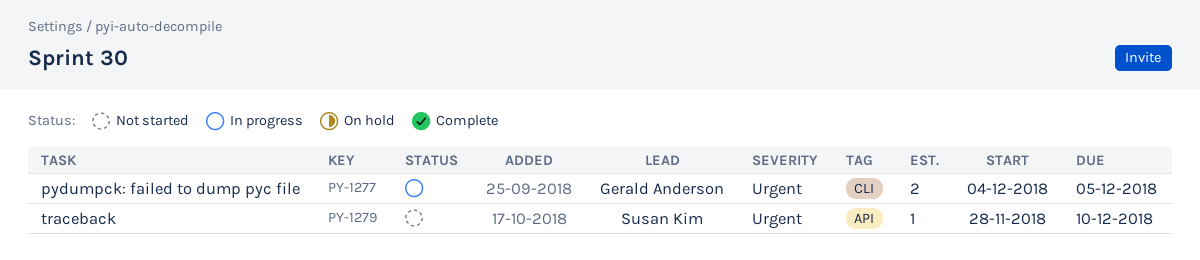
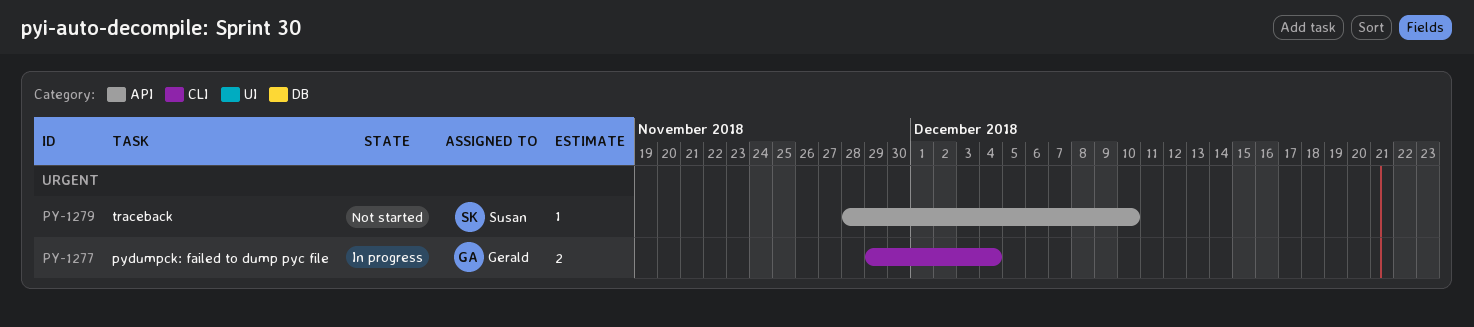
PY-1277, start: Dec 4 -> Nov 29
PY-1277, due: Dec 5 -> Dec 4

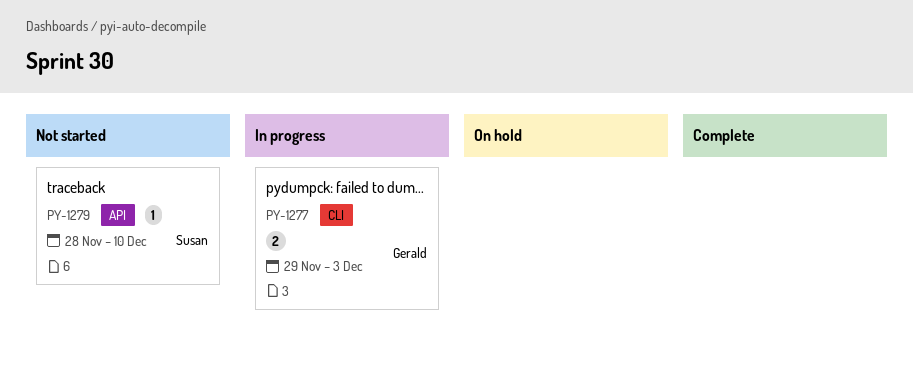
PY-1277, due: Dec 4 -> Dec 3

